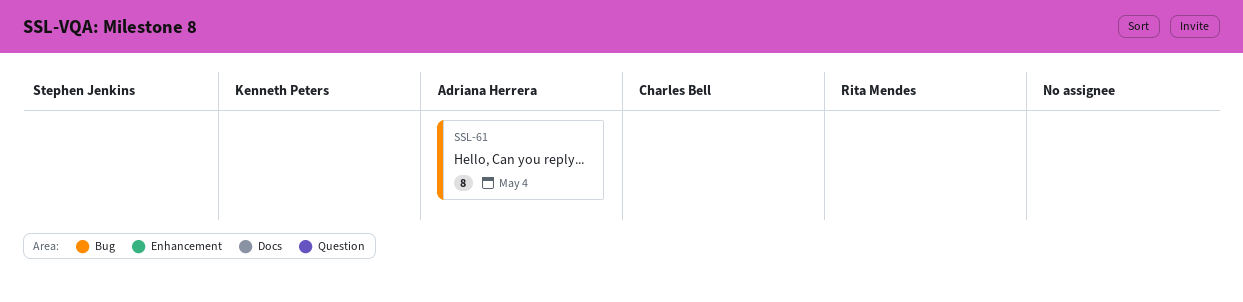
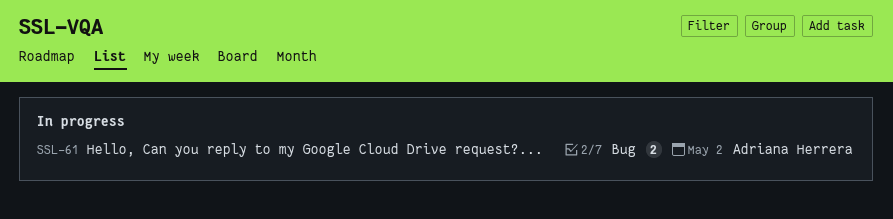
SSL-61, estimate: 8 -> 2
SSL-61, due: May 4 -> May 2

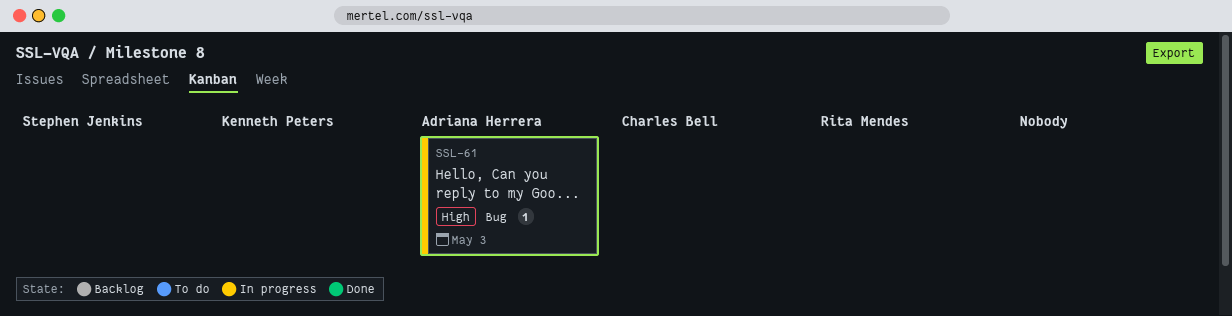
SSL-61, estimate: 2 -> 1
SSL-61, due: May 2 -> May 3

